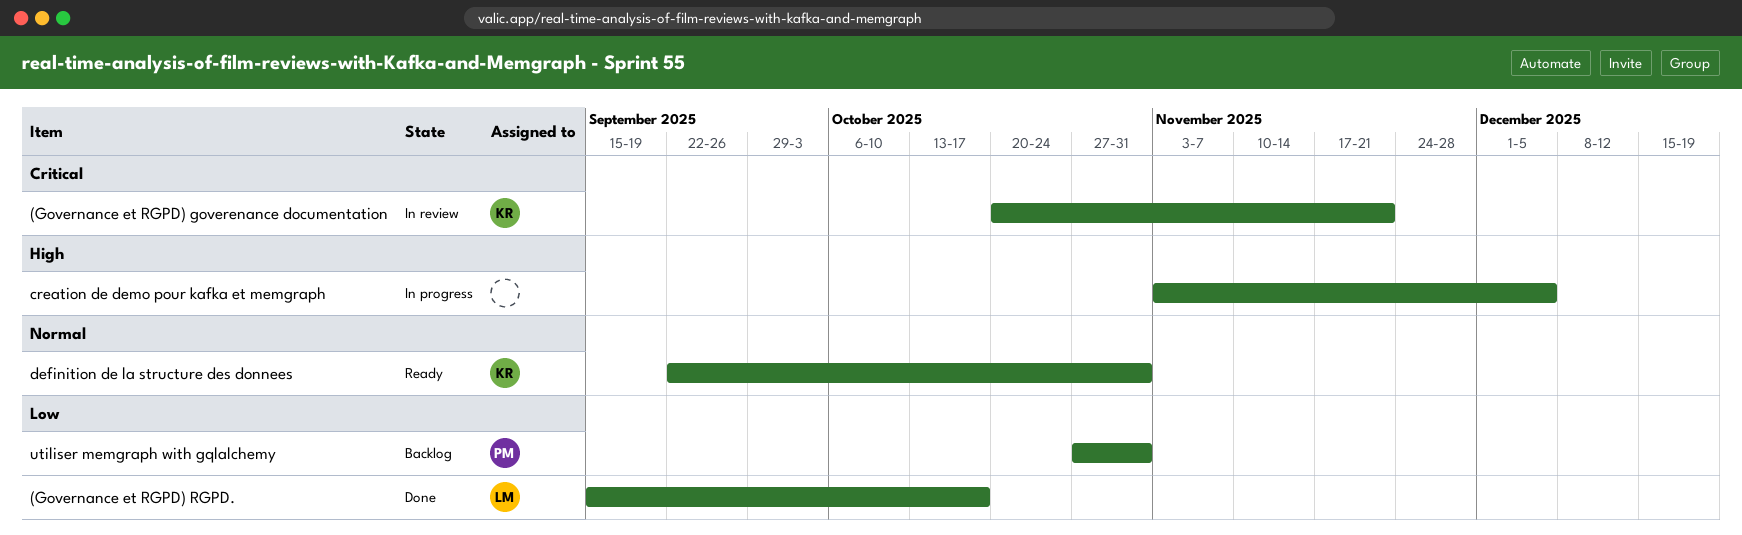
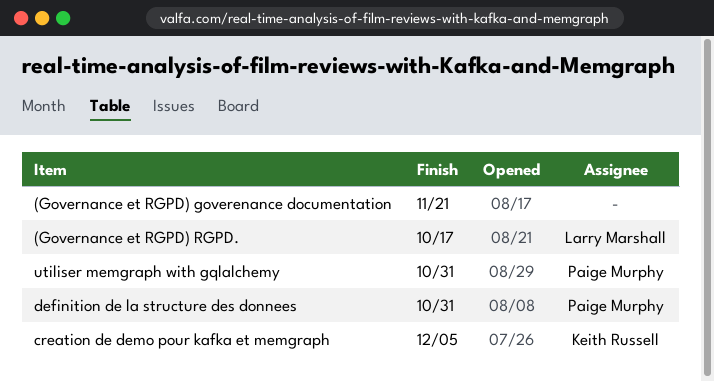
(Governance et RGPD) goverenance documentation, owner: Keith Russell -> none
creation de demo pour kafka et memgraph, owner: none -> Keith Russell
definition de la structure des donnees, owner: Keith Russell -> Paige Murphy

